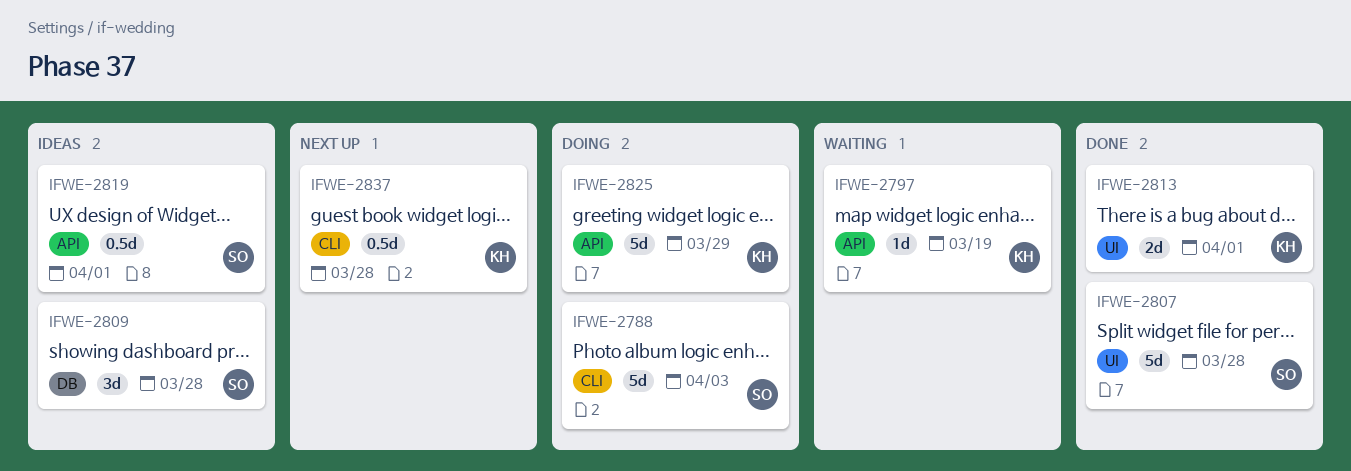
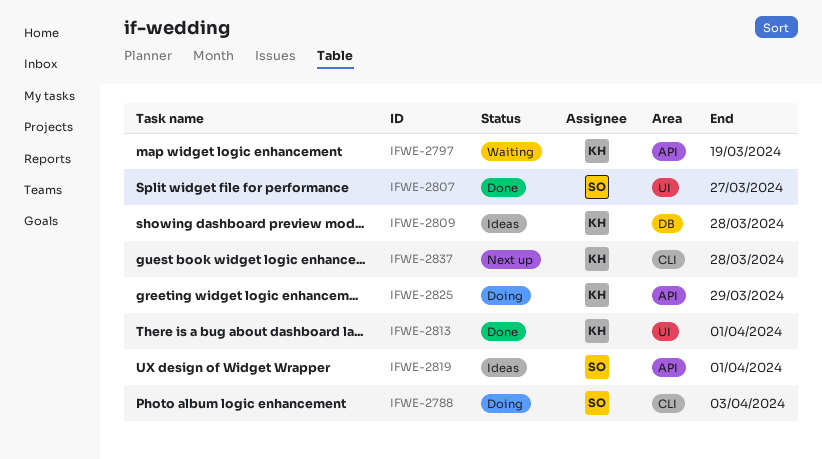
IFWE-2807, due: Mar 28 -> Mar 27
IFWE-2809, owner: SO -> KH

